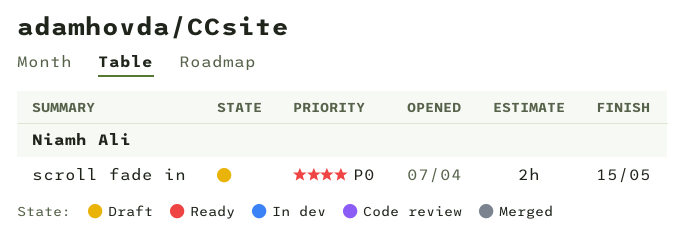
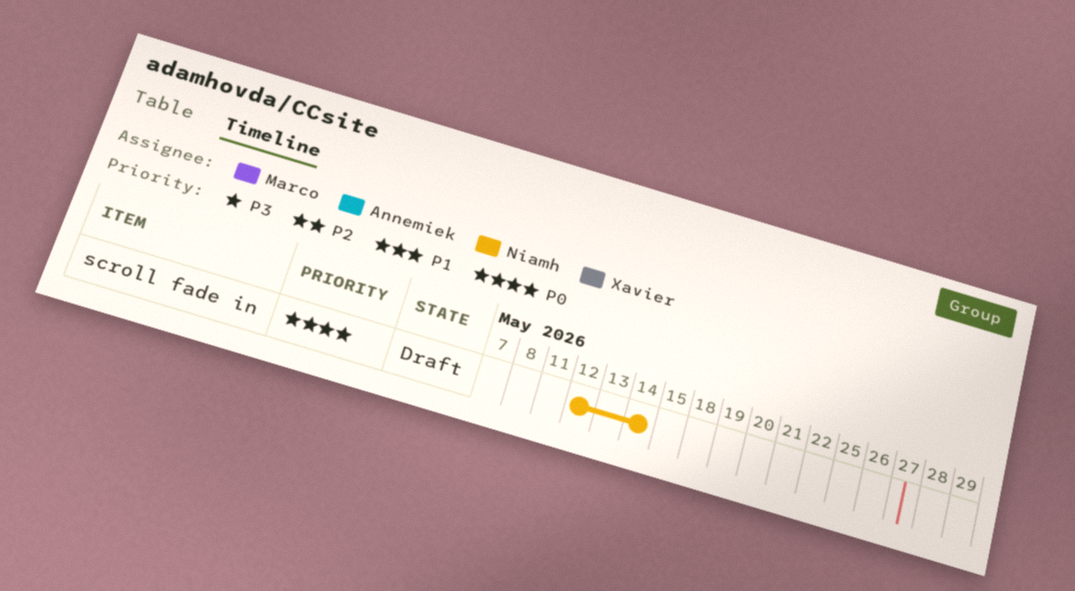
scroll fade in, due: May 15 -> May 14

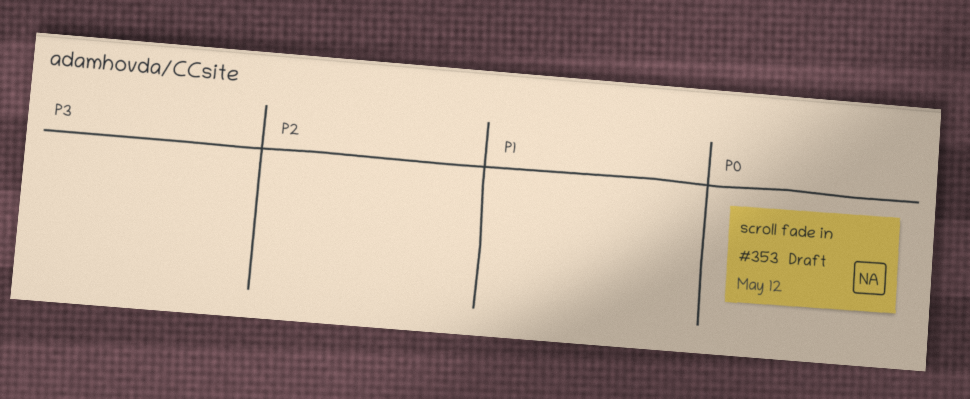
scroll fade in, due: May 14 -> May 12

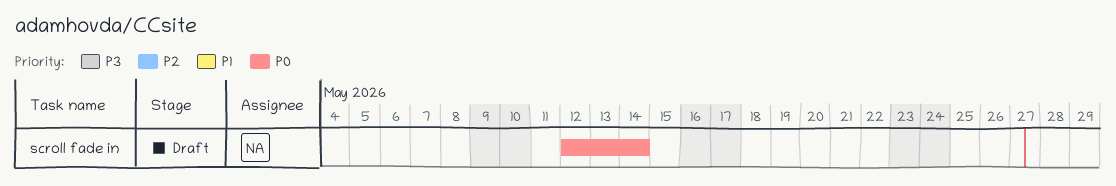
scroll fade in, due: May 12 -> May 14

